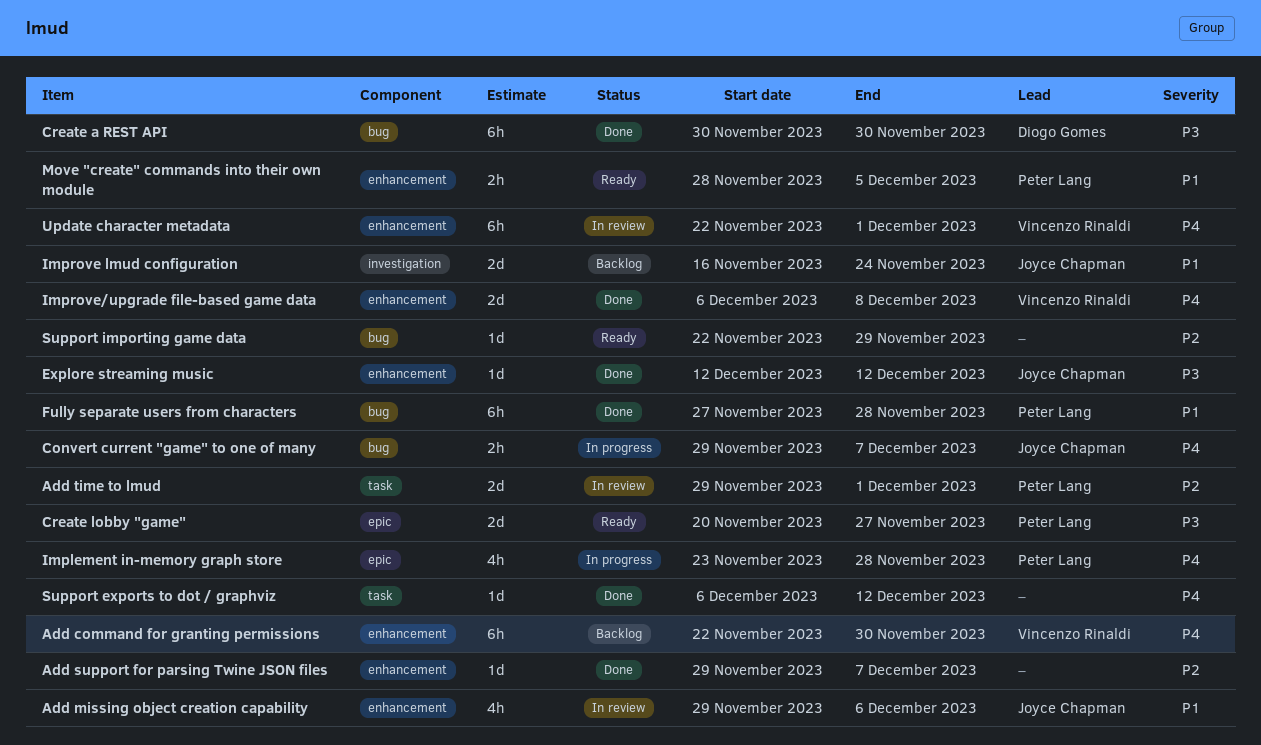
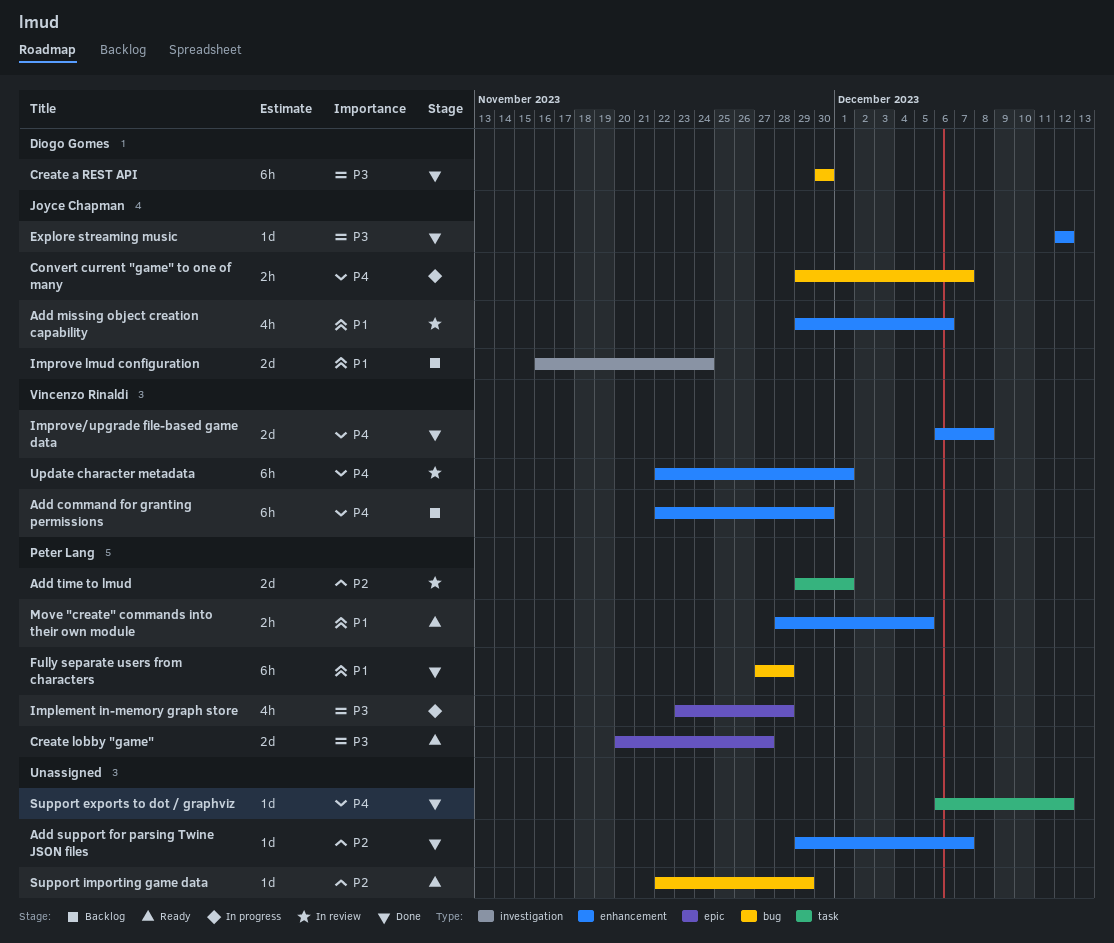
Implement in-memory graph store, priority: P4 -> P3

